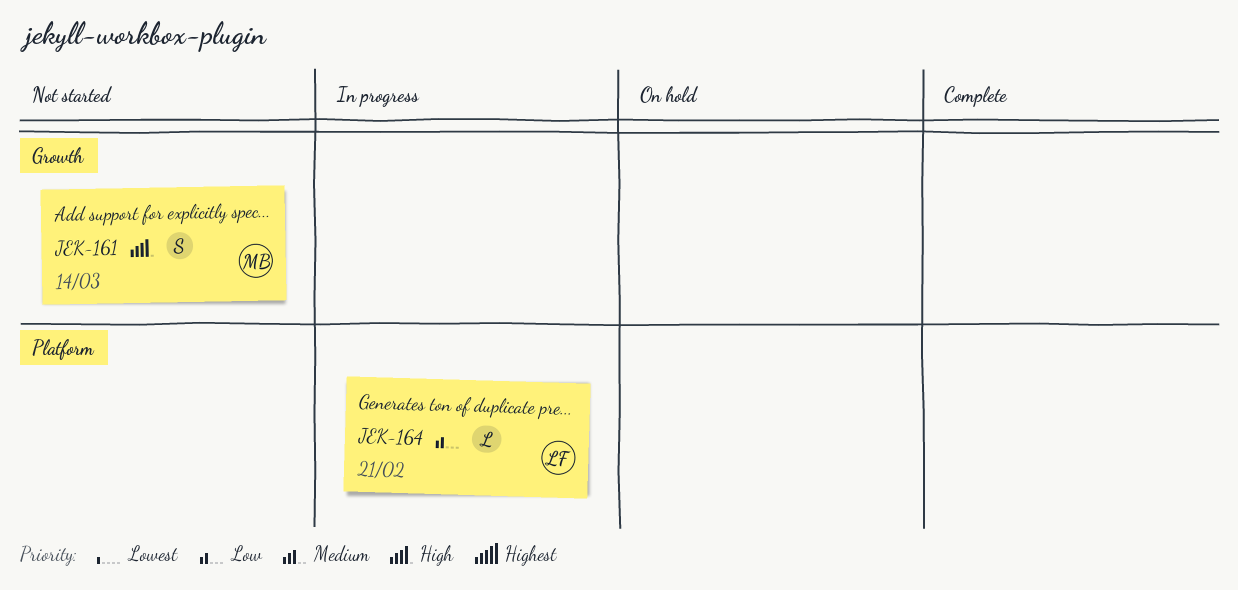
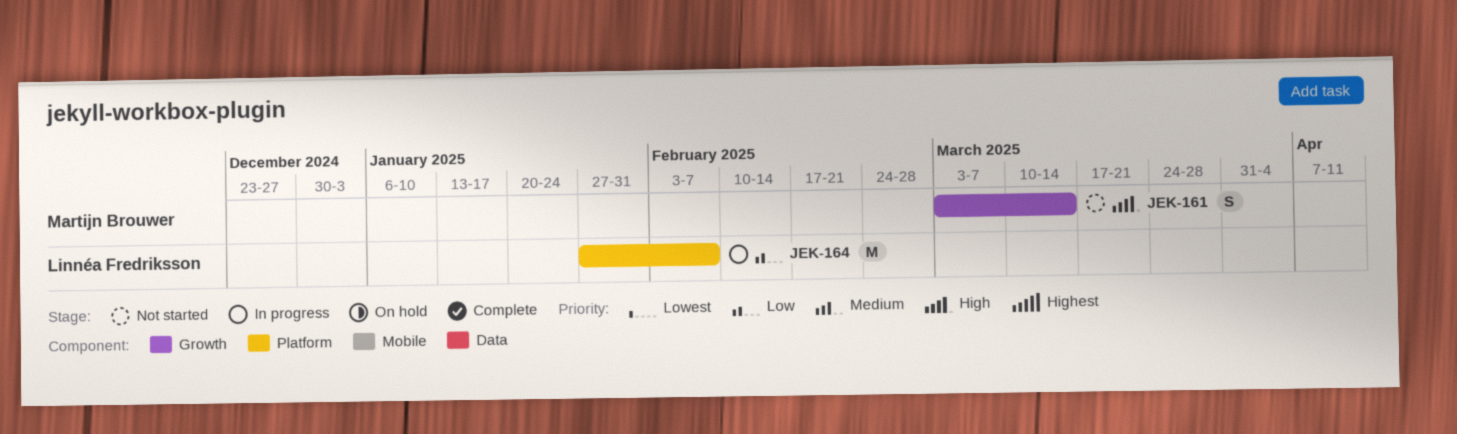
JEK-164, estimate: L -> M
JEK-164, due: Feb 21 -> Feb 7

